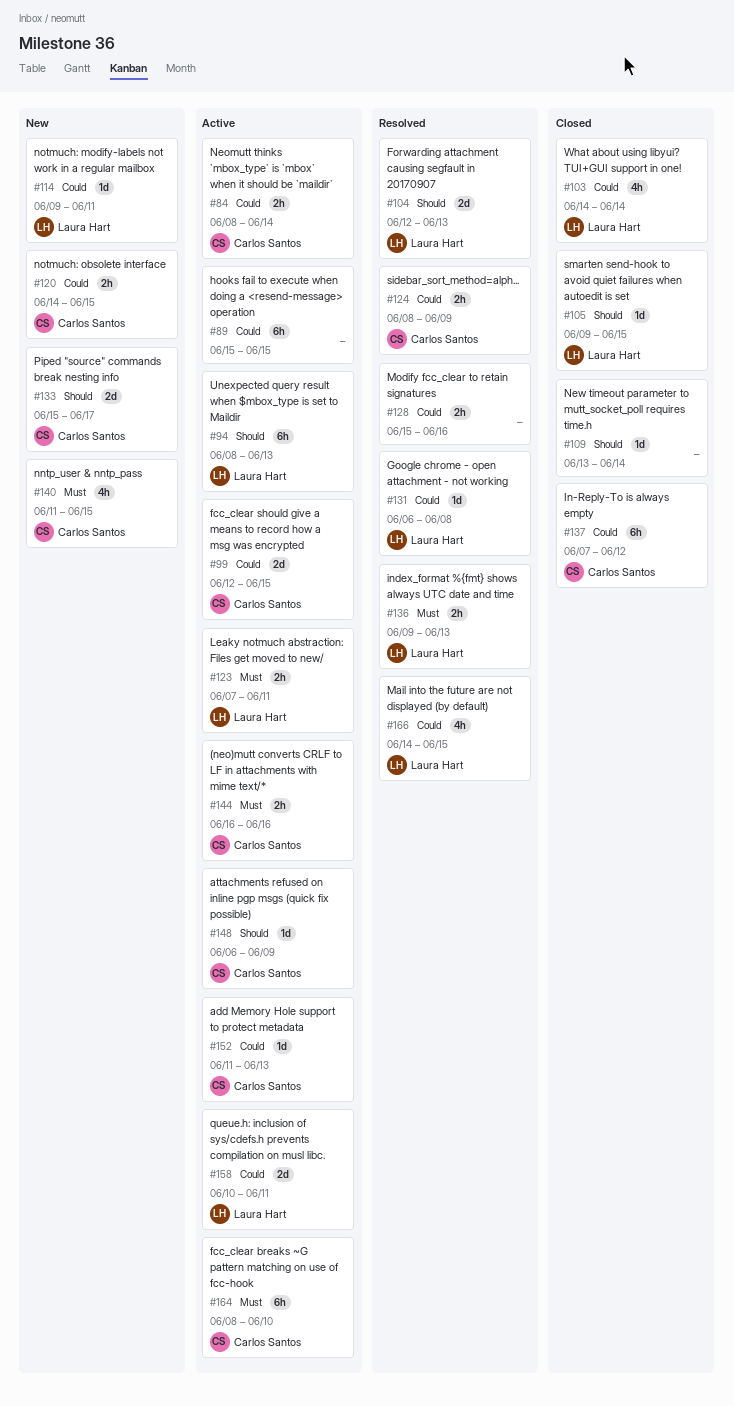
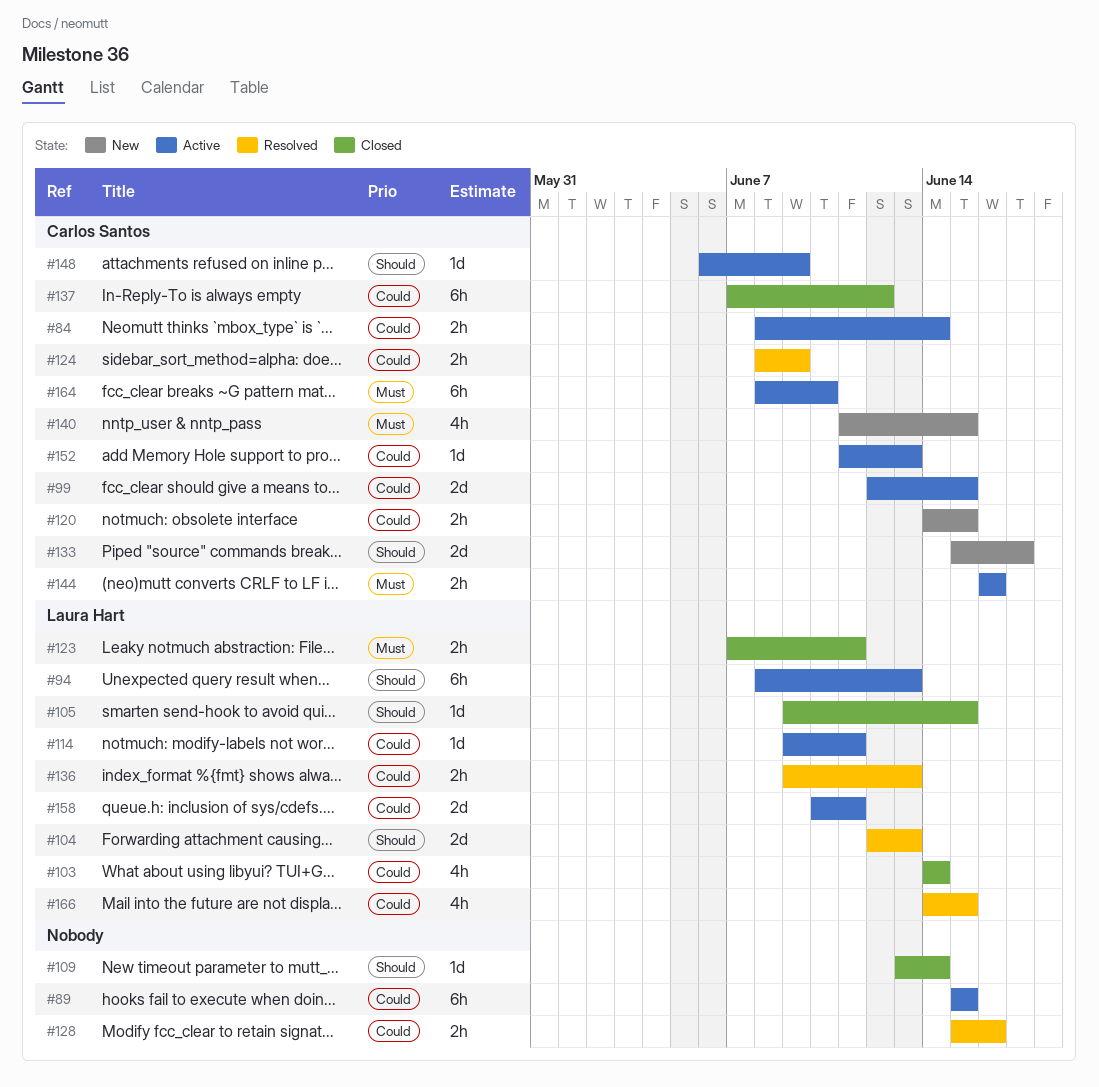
#114, status: New -> Active
#123, status: Active -> Closed
#131: present -> none
#136, priority: Must -> Could

